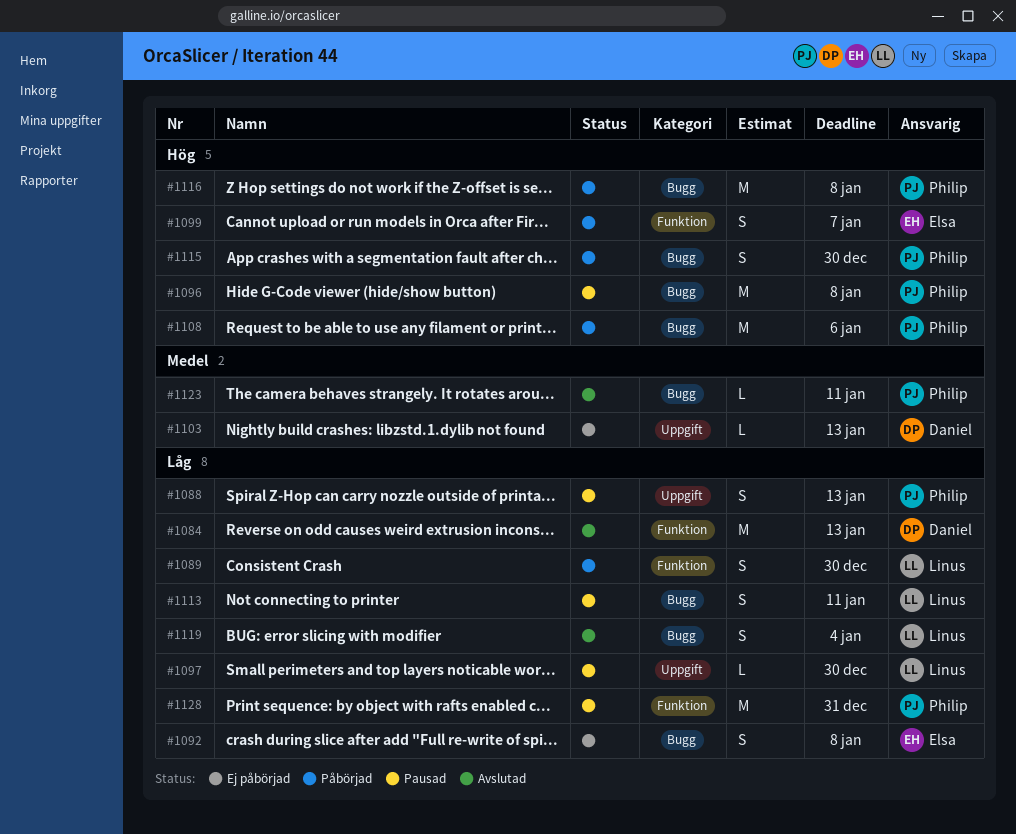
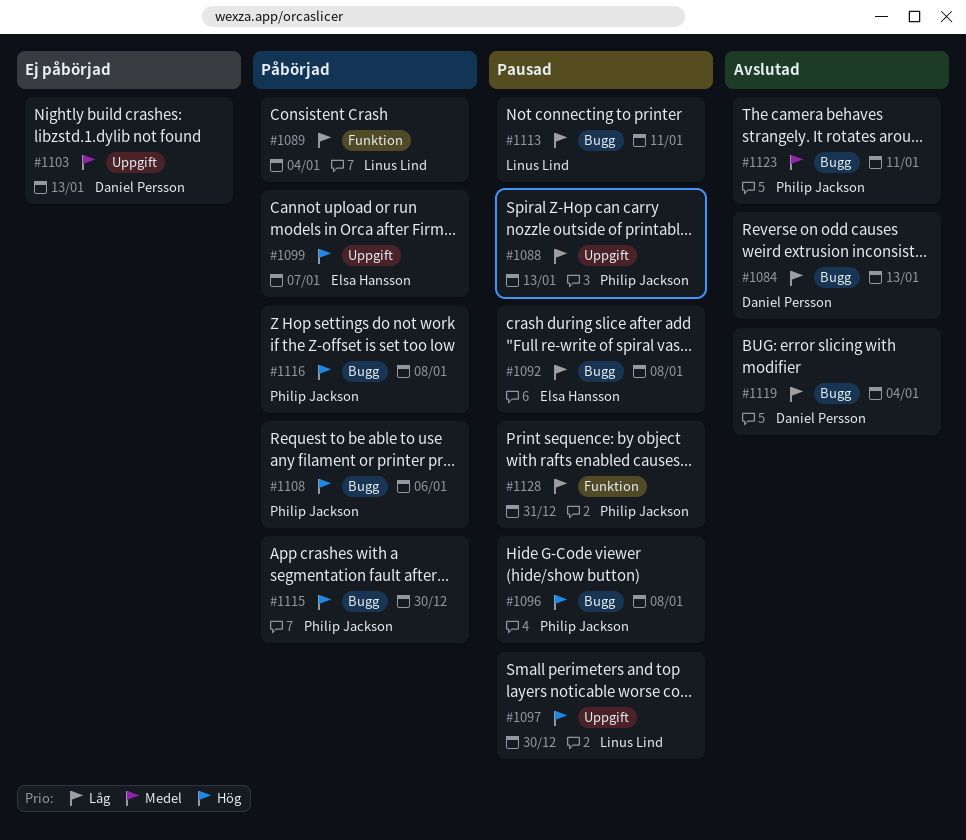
#1084, label: Funktion -> Bugg
#1089, due: Dec 30 -> Jan 4
#1092, status: Ej påbörjad -> Pausad
#1097, priority: Låg -> Hög
#1099, label: Funktion -> Uppgift
#1119, owner: Linus Lind -> Daniel Persson

